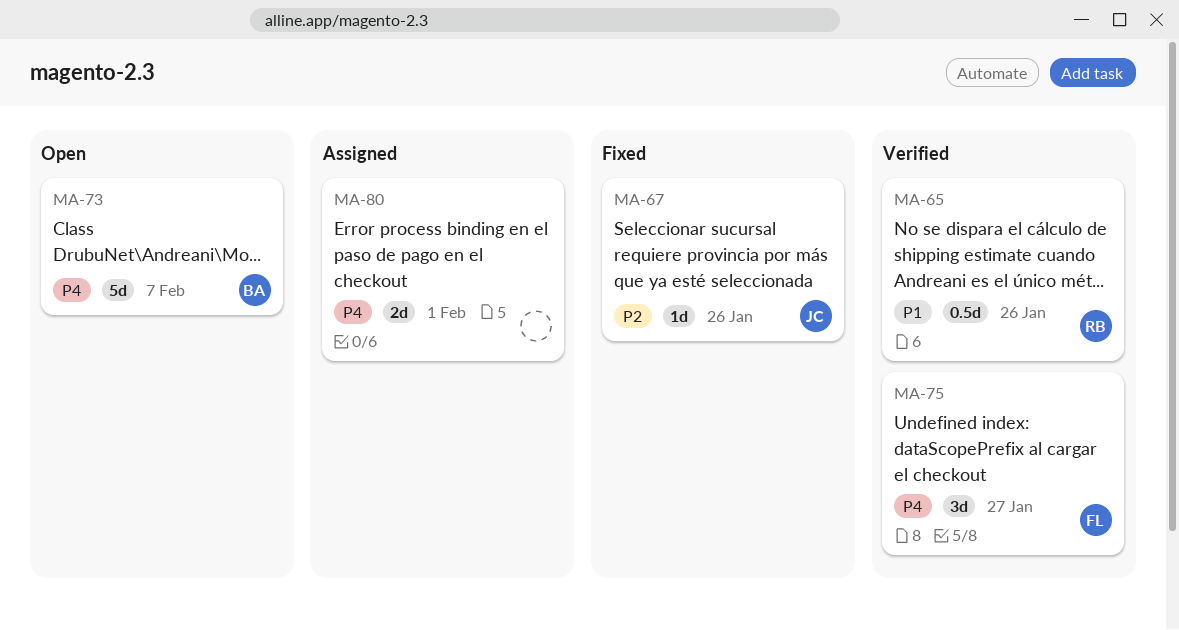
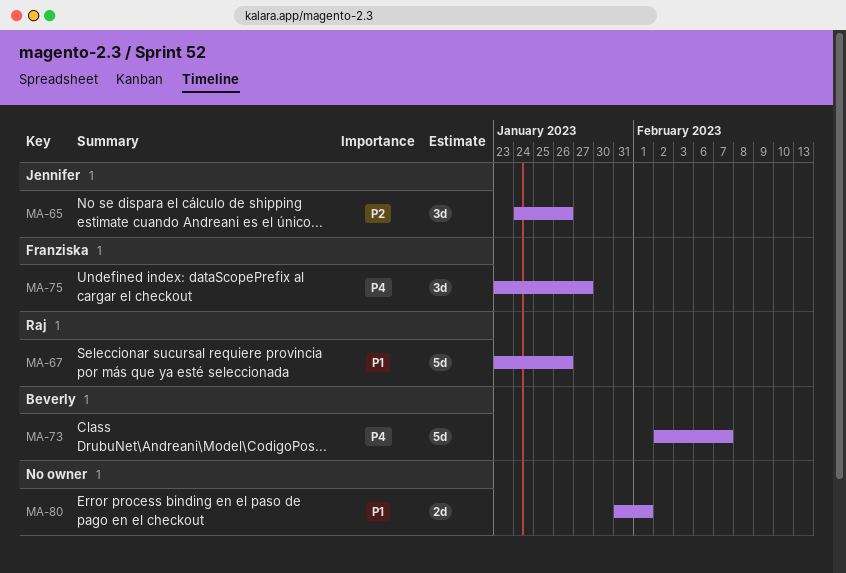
MA-65, owner: Raj -> Jennifer
MA-65, priority: P1 -> P2
MA-65, estimate: 0.5d -> 3d
MA-67, owner: Jennifer -> Raj
MA-67, priority: P2 -> P1
MA-67, estimate: 1d -> 5d
MA-80, priority: P4 -> P1

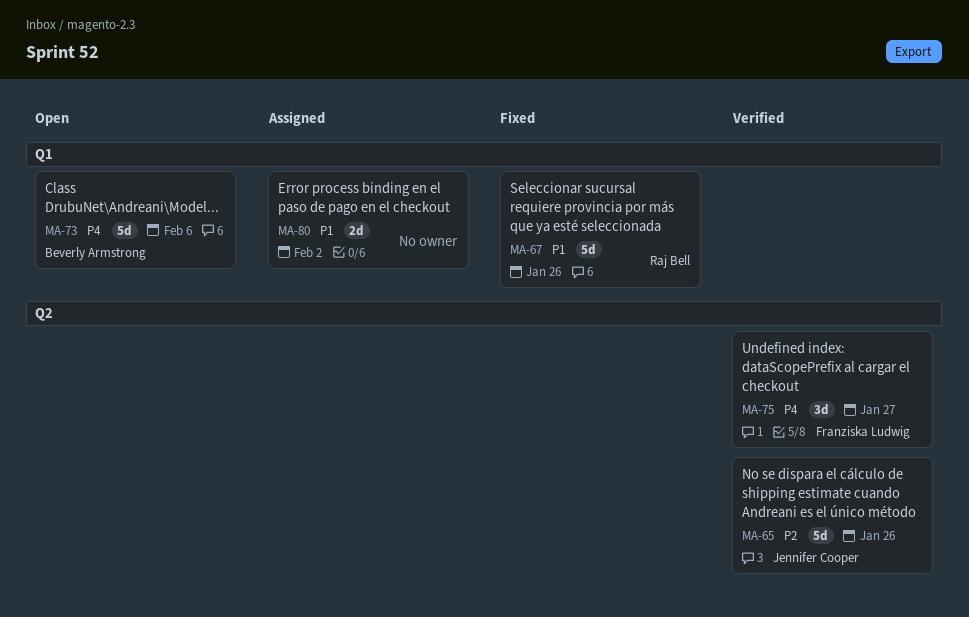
MA-65, estimate: 3d -> 5d
MA-73, due: Feb 7 -> Feb 6
MA-80, due: Feb 1 -> Feb 2

